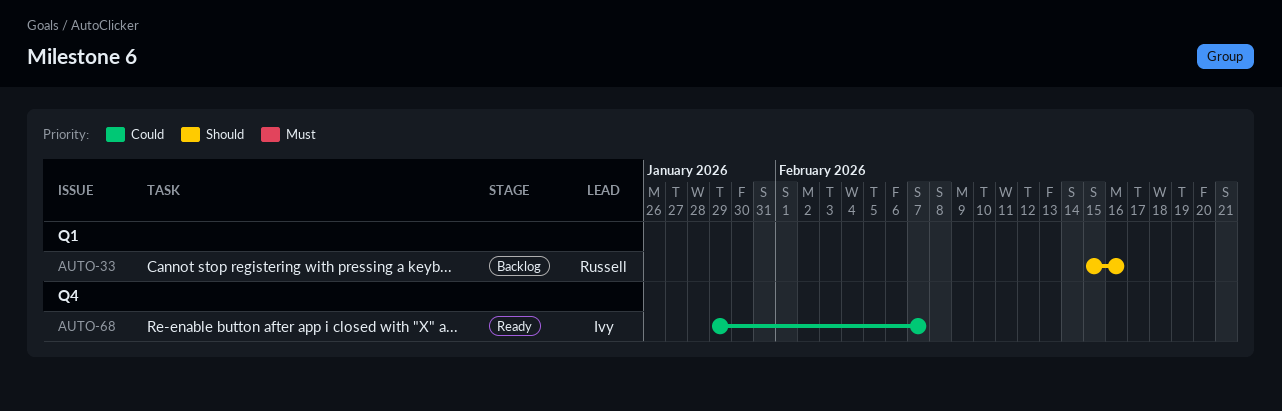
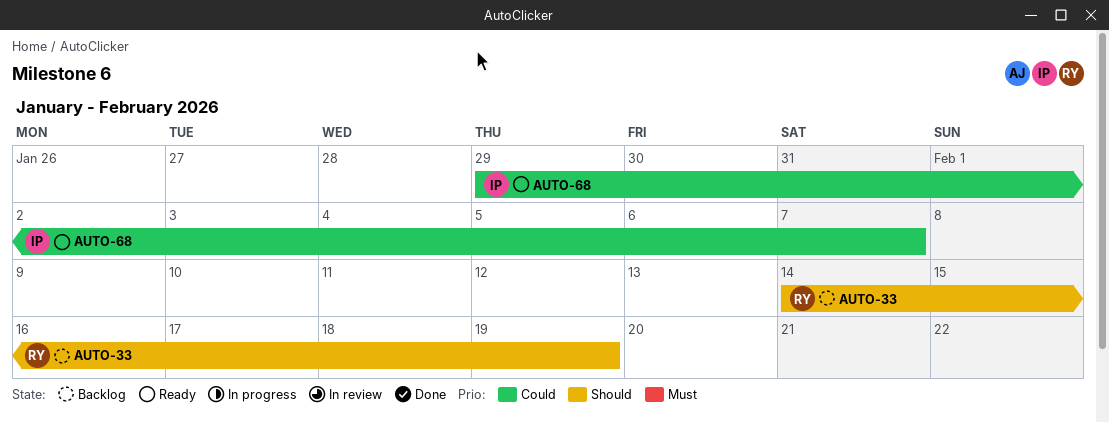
AUTO-33, start: Feb 15 -> Feb 14
AUTO-33, due: Feb 16 -> Feb 19

